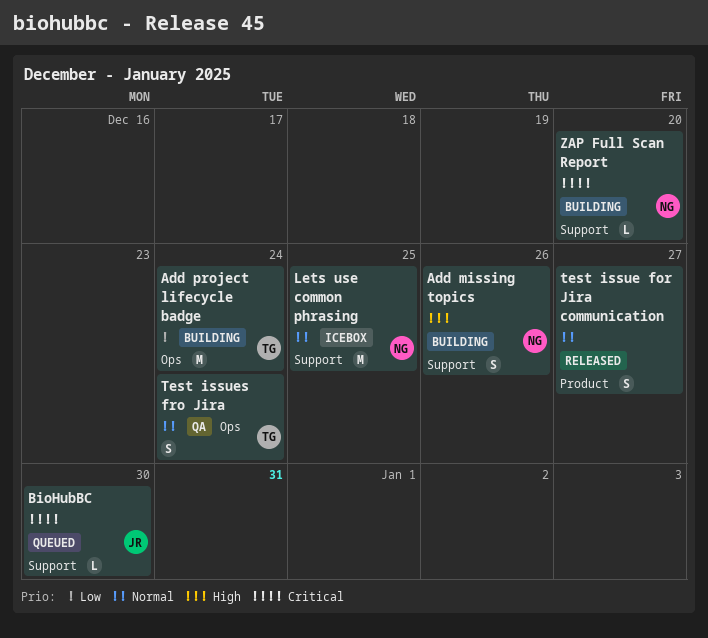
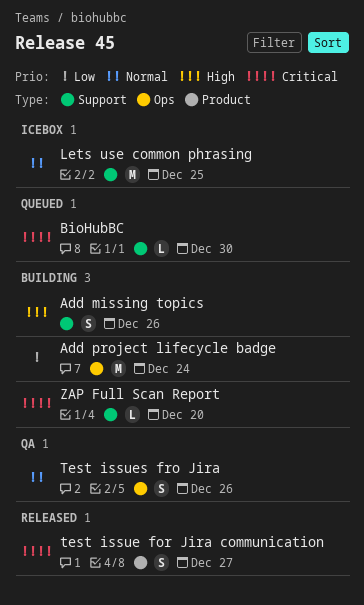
test issue for Jira communication, priority: Normal -> Critical
Test issues fro Jira, due: Dec 24 -> Dec 26

